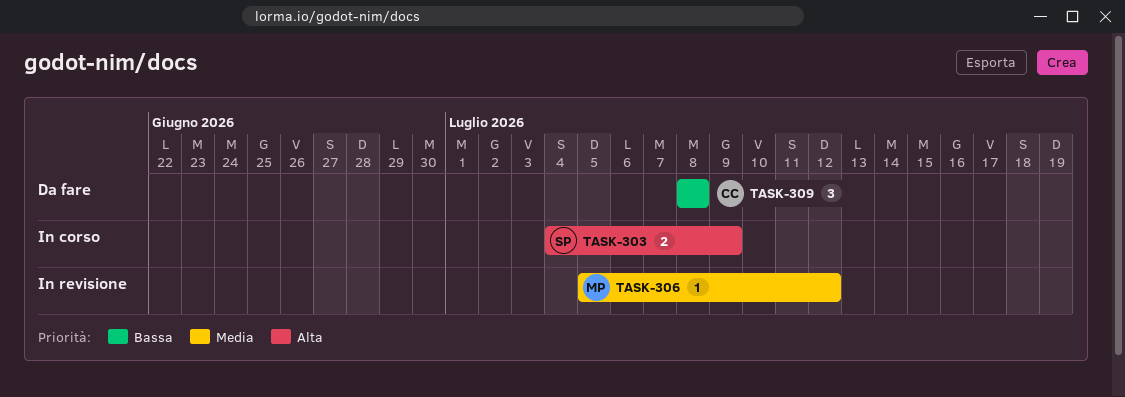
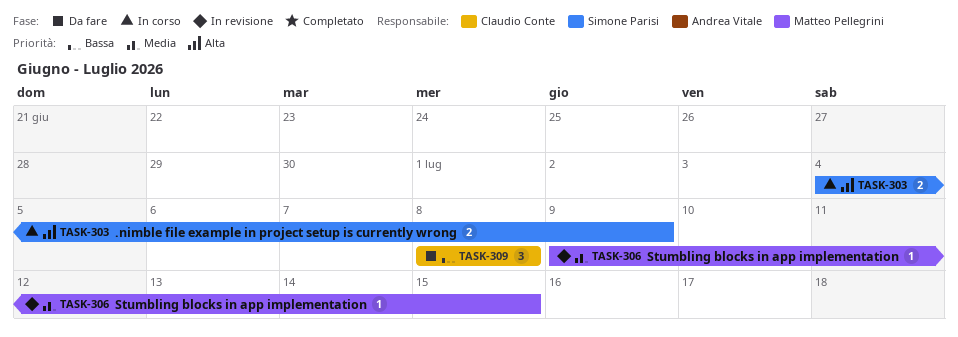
TASK-306, start: Jul 5 -> Jul 9
TASK-306, due: Jul 12 -> Jul 15

